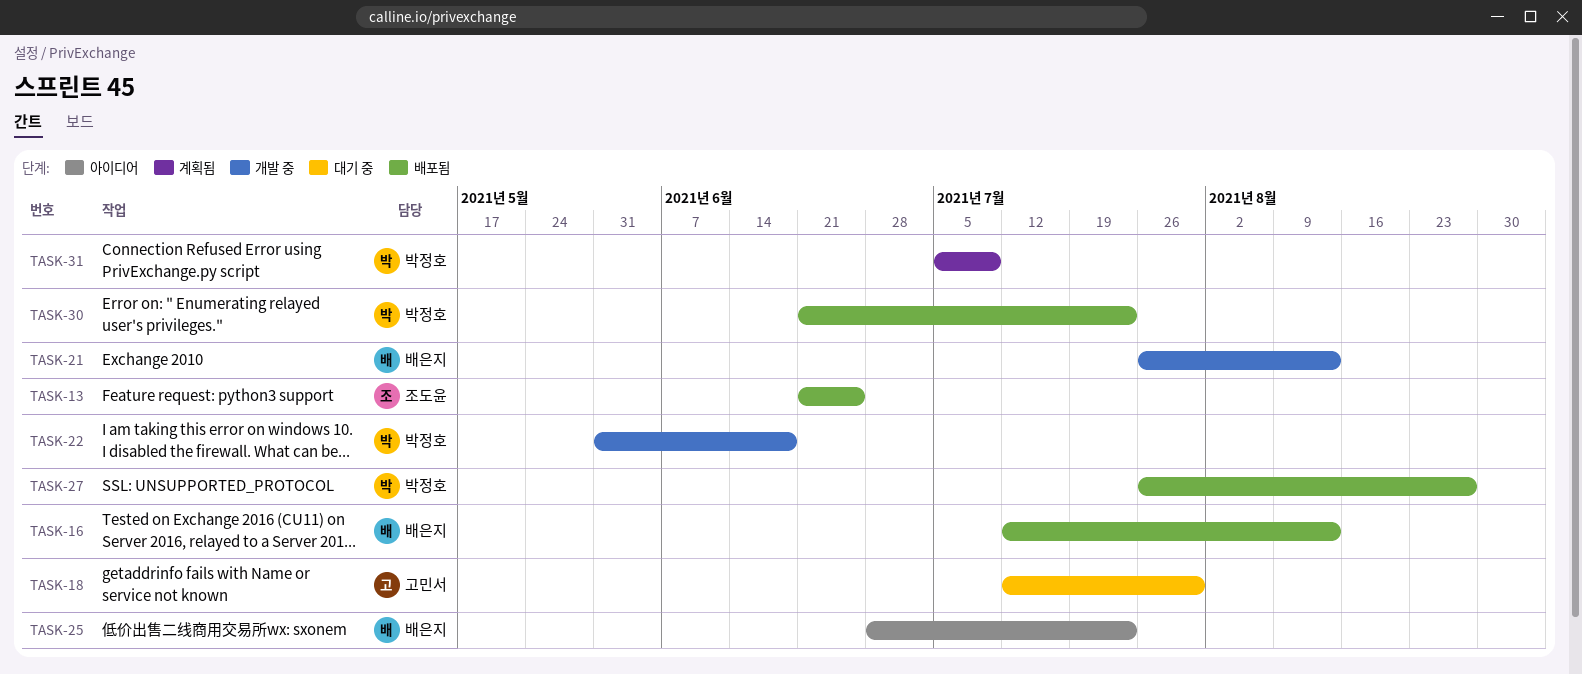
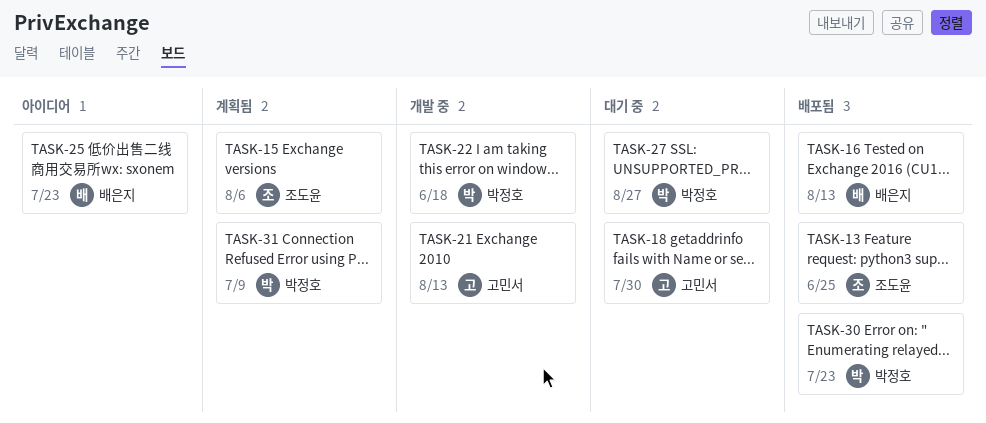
TASK-15: none -> present
TASK-21, owner: 배은지 -> 고민서
TASK-27, status: 배포됨 -> 대기 중

